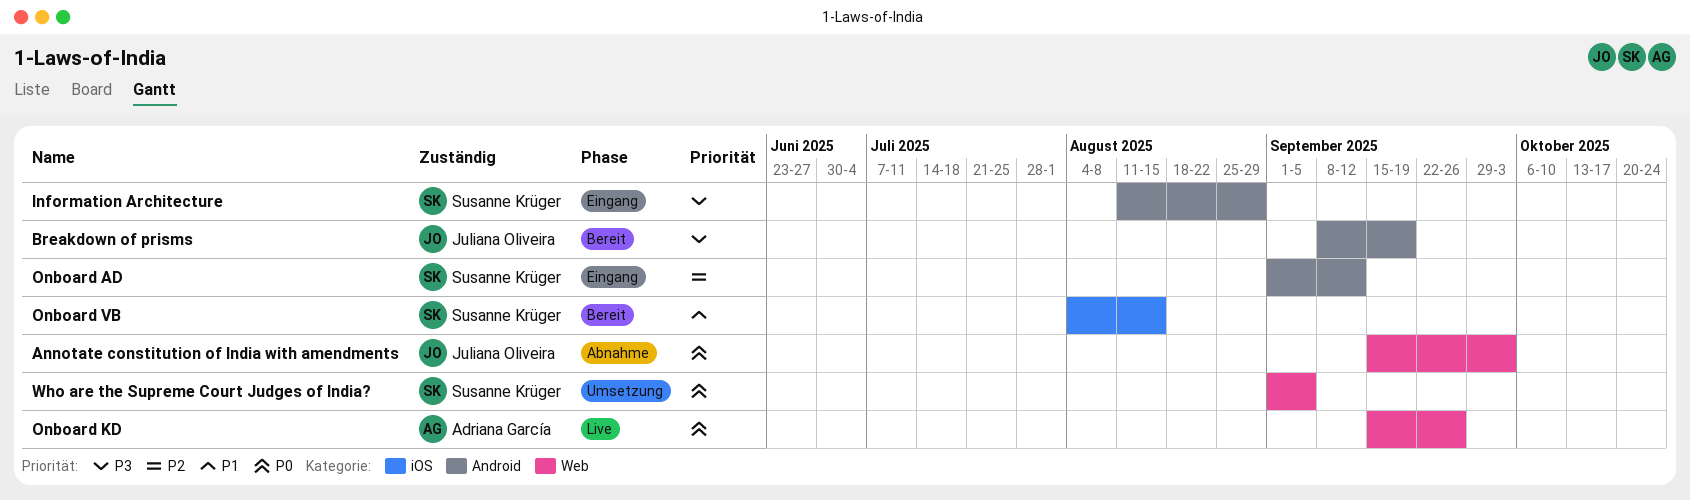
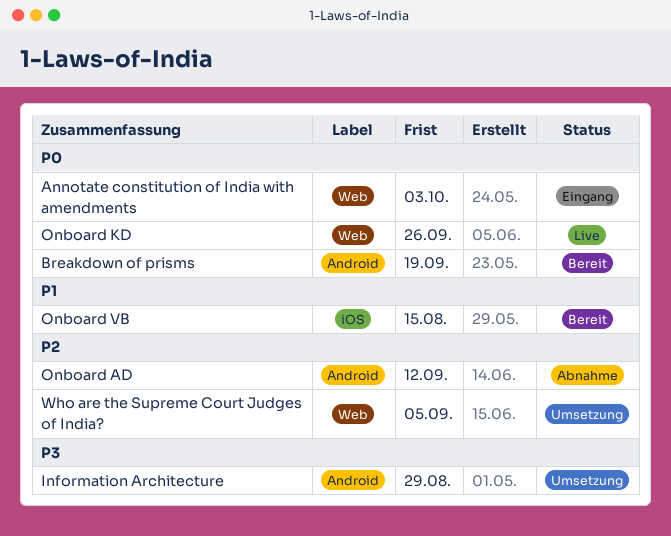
Annotate constitution of India with amendments, status: Abnahme -> Eingang
Breakdown of prisms, priority: P3 -> P0
Information Architecture, status: Eingang -> Umsetzung
Onboard AD, status: Eingang -> Abnahme
Who are the Supreme Court Judges of India?, priority: P0 -> P2

